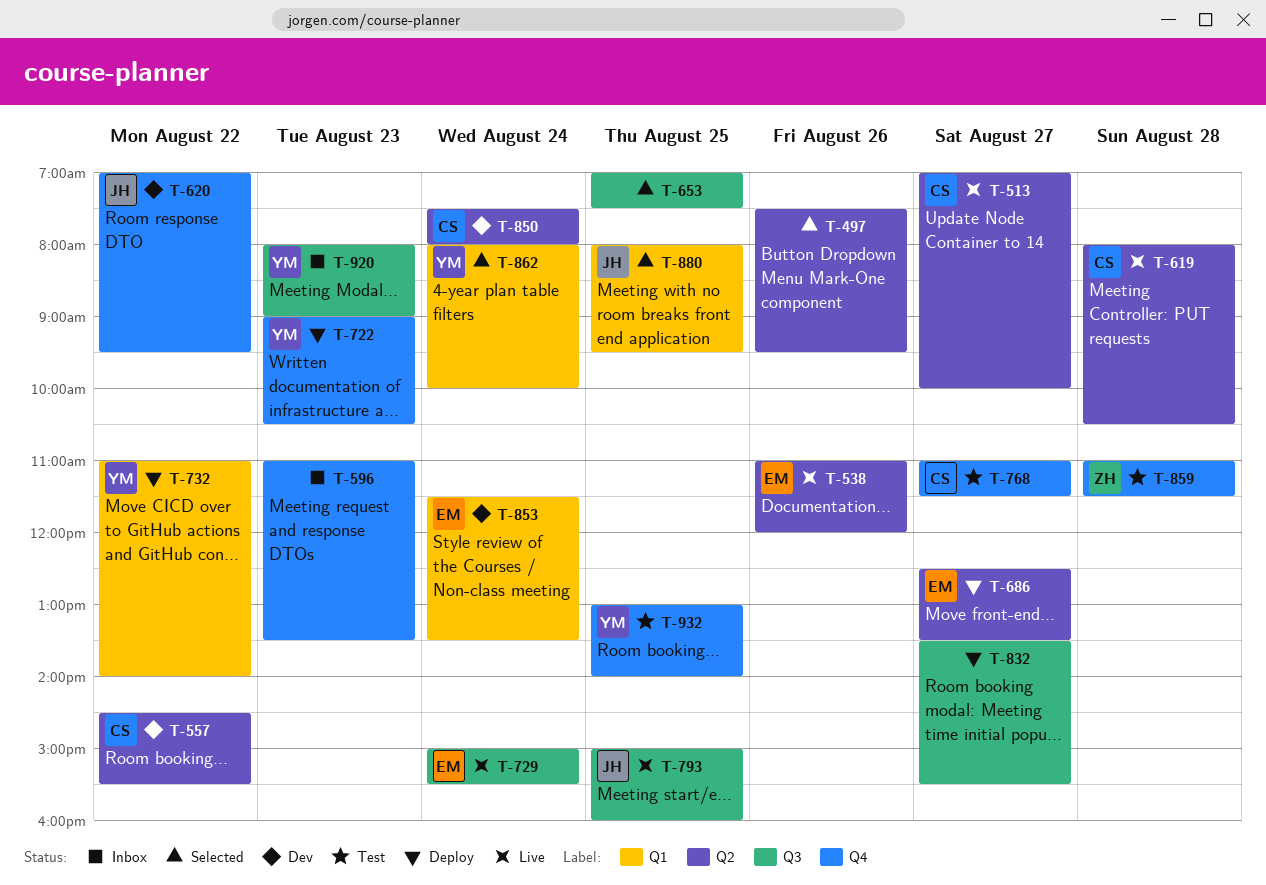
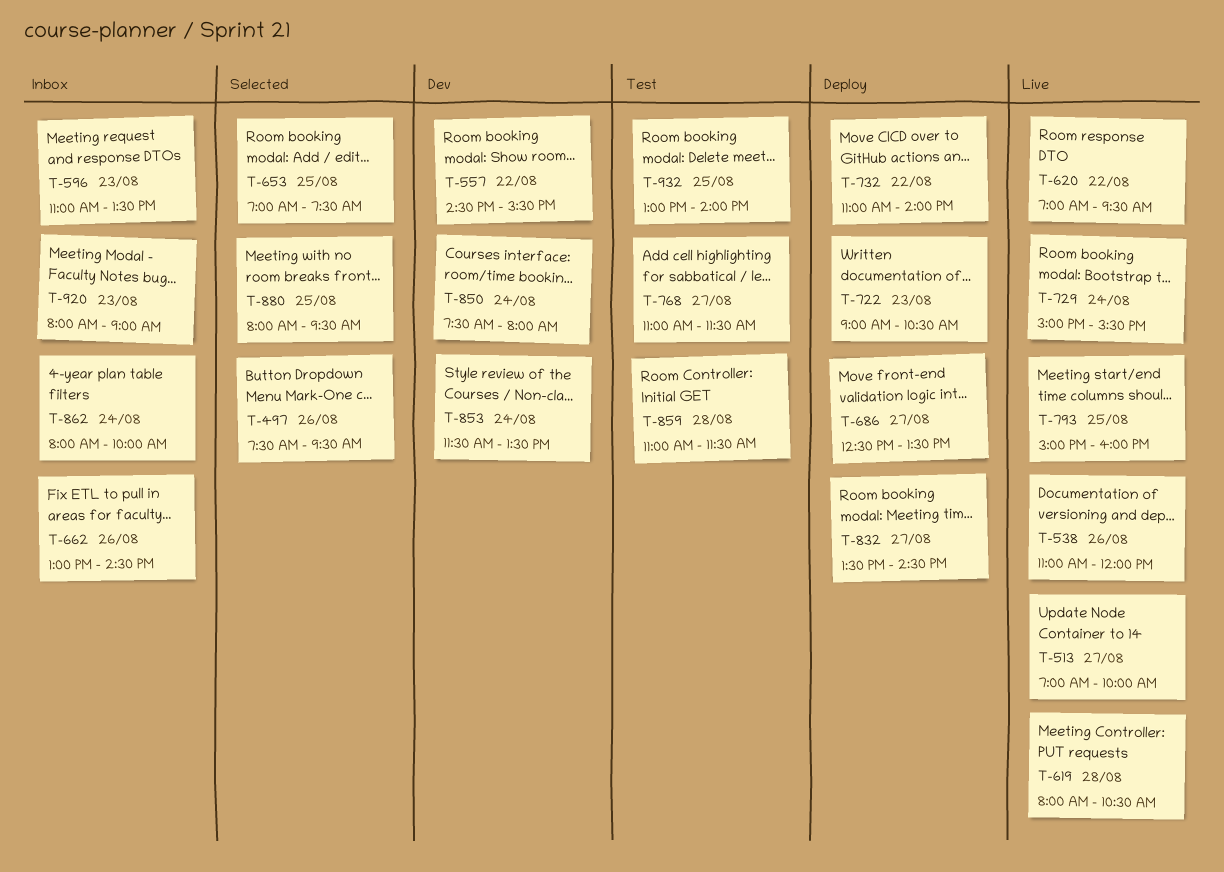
T-620, status: Dev -> Live
T-662: none -> present
T-832, ends: 15:30 -> 14:30
T-862, status: Selected -> Inbox

